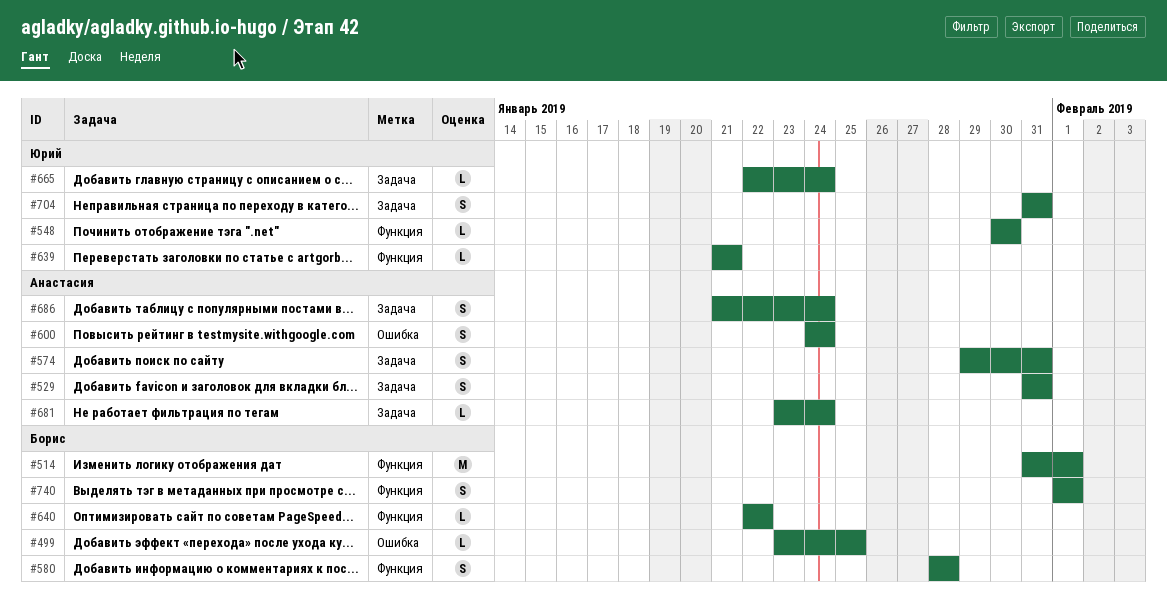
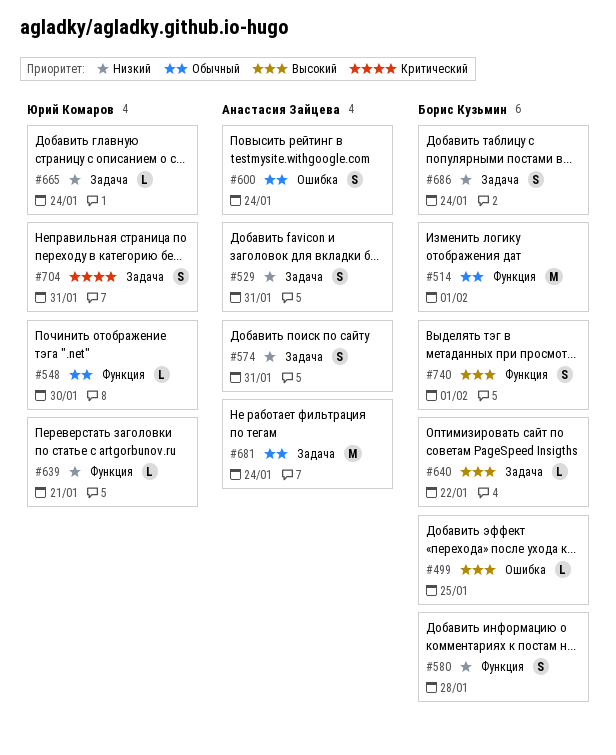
#640, label: Функция -> Задача
#681, estimate: L -> M
#686, owner: Анастасия Зайцева -> Борис Кузьмин

